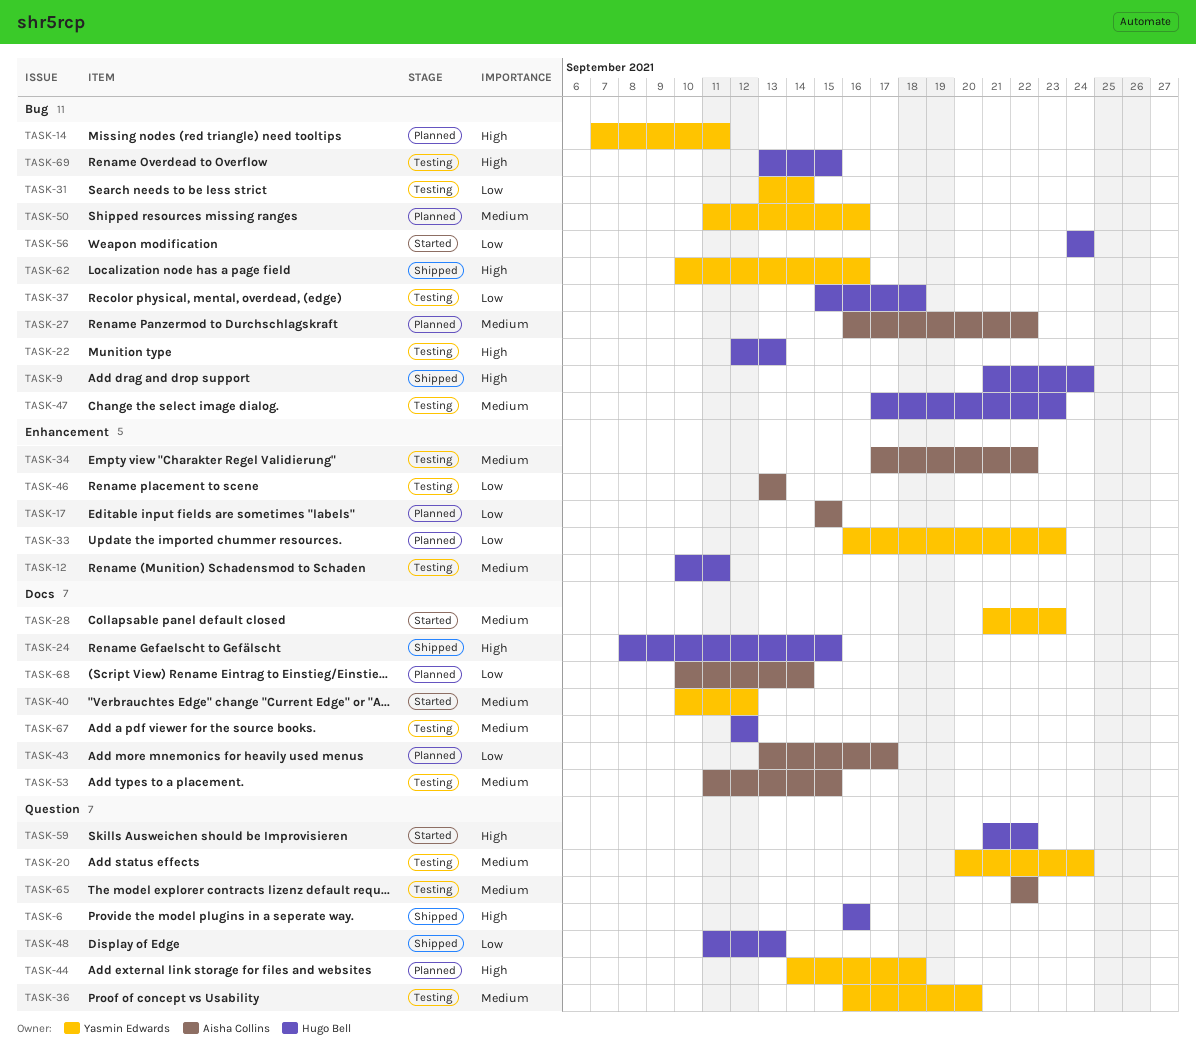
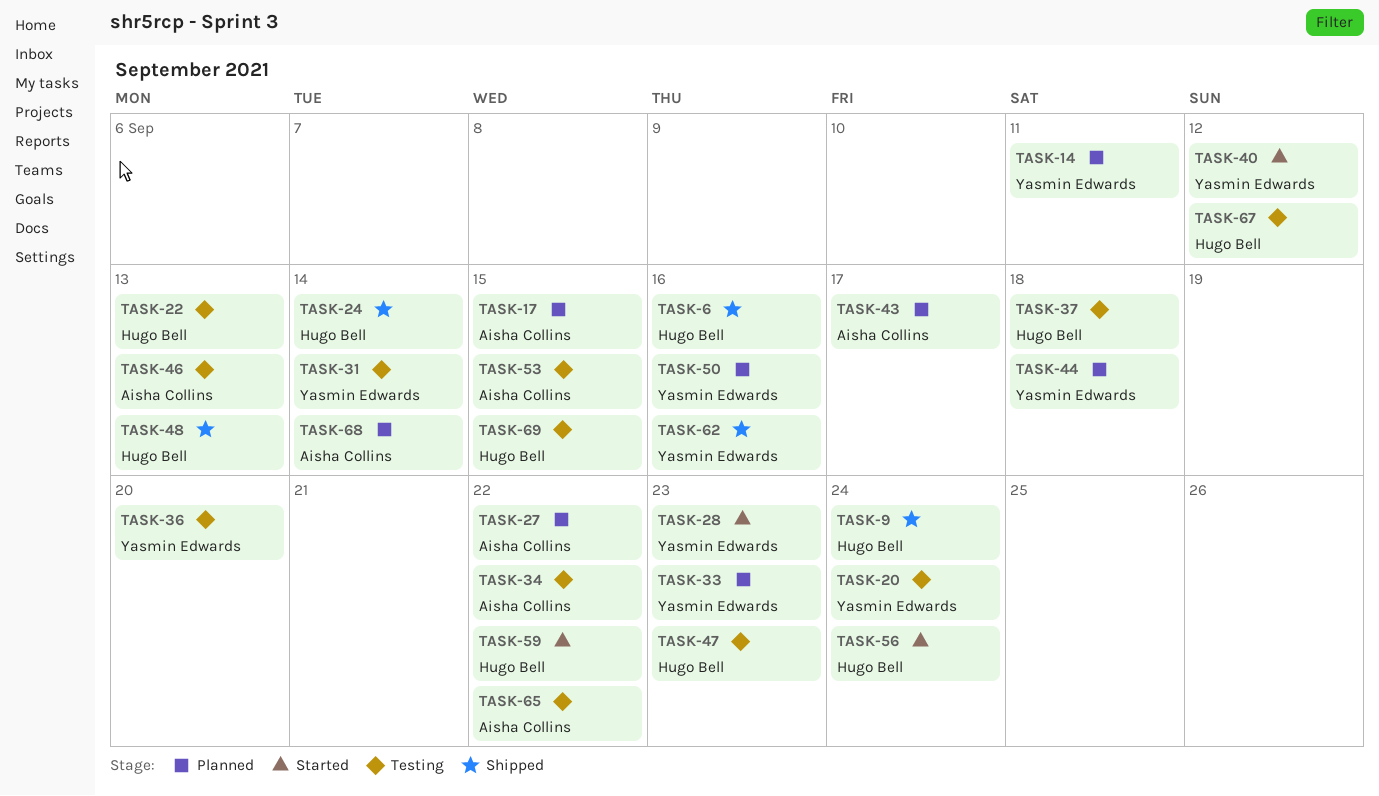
TASK-12: present -> none
TASK-24, due: Sep 15 -> Sep 14

